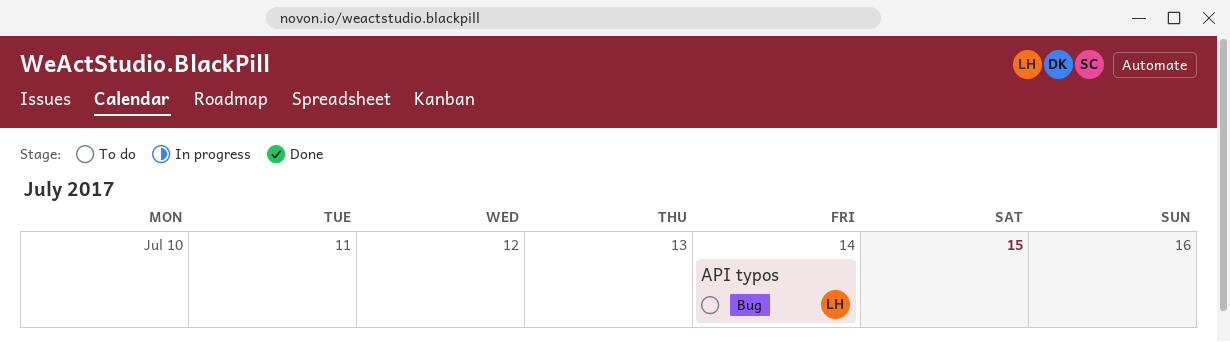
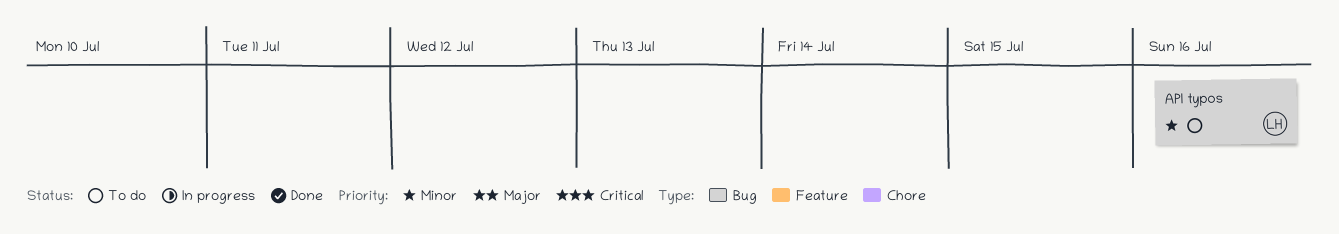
API typos, due: Jul 14 -> Jul 16

